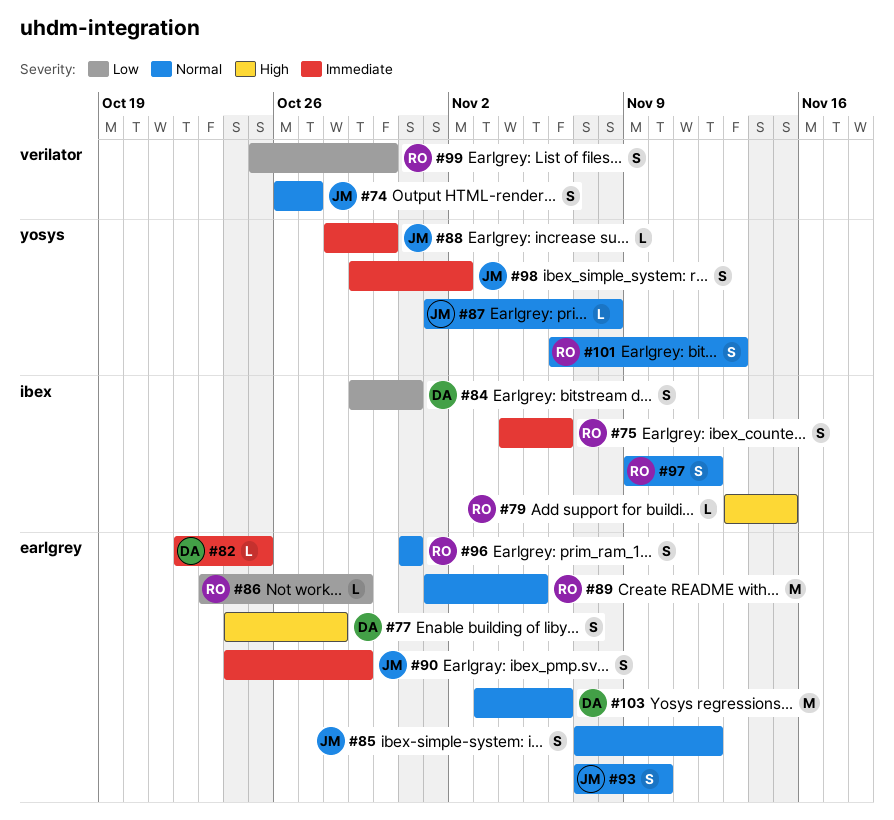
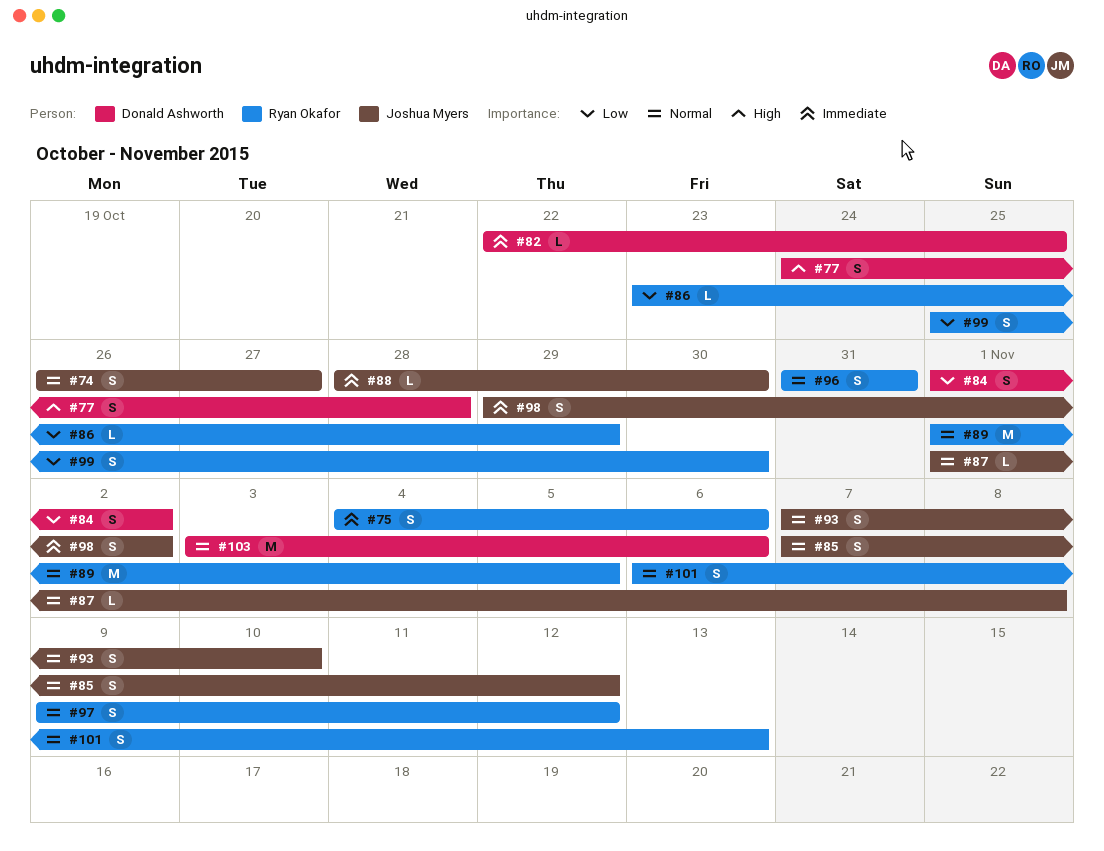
#79: present -> none
#84, start: Oct 29 -> Nov 1
#84, due: Oct 31 -> Nov 2
#90: present -> none

